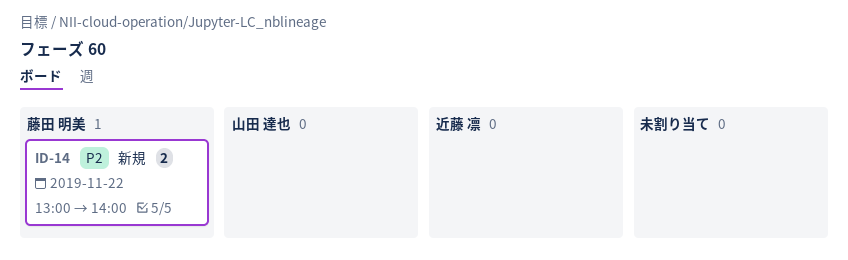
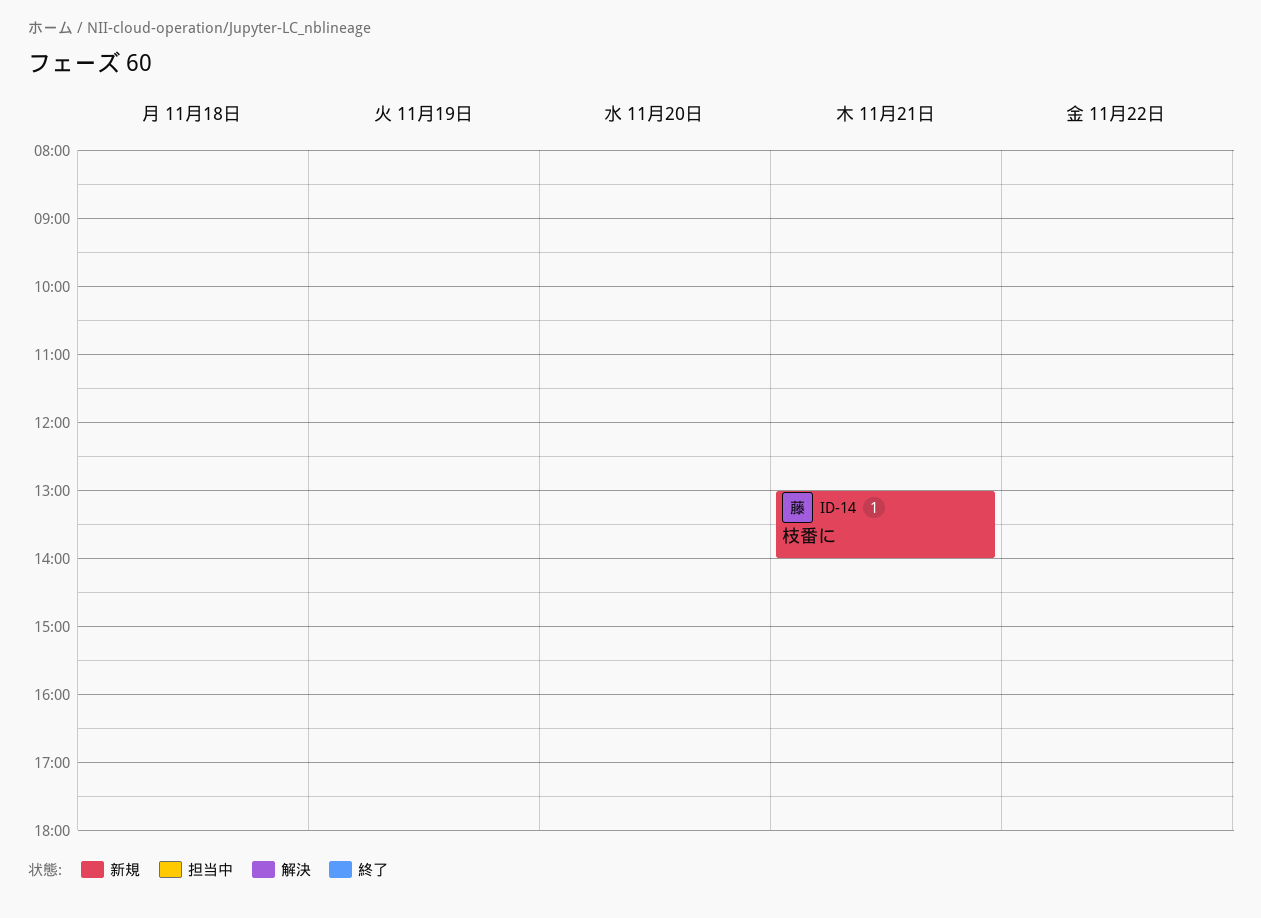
ID-14, estimate: 2 -> 1
ID-14, day: Nov 22 -> Nov 21

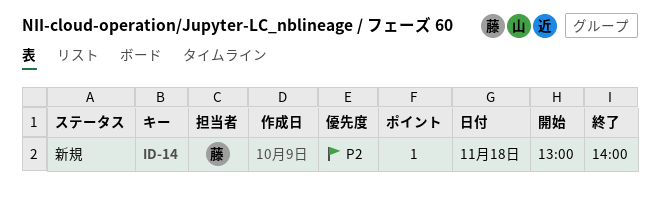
ID-14, day: Nov 21 -> Nov 18

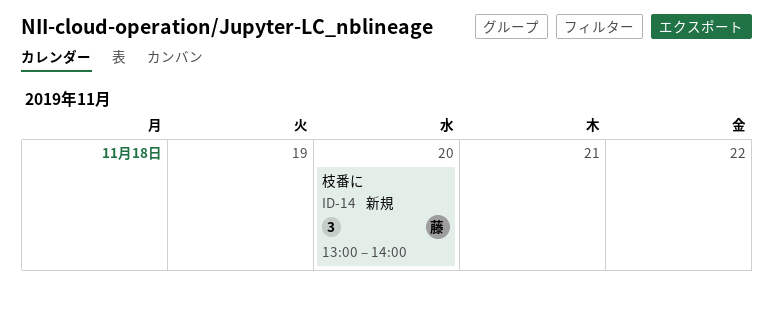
ID-14, estimate: 1 -> 3
ID-14, day: Nov 18 -> Nov 20

